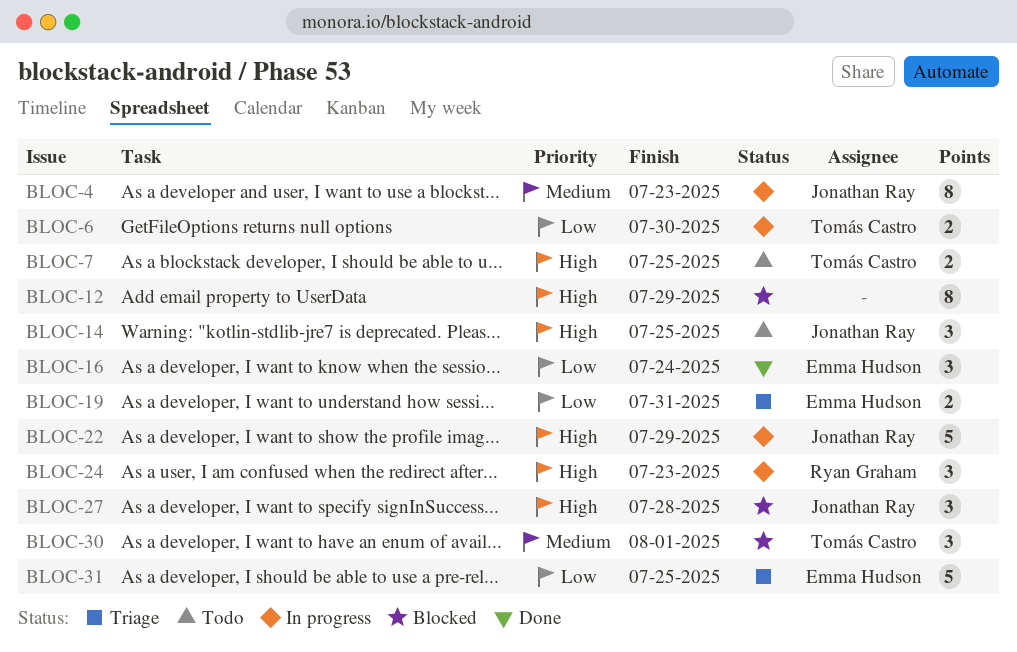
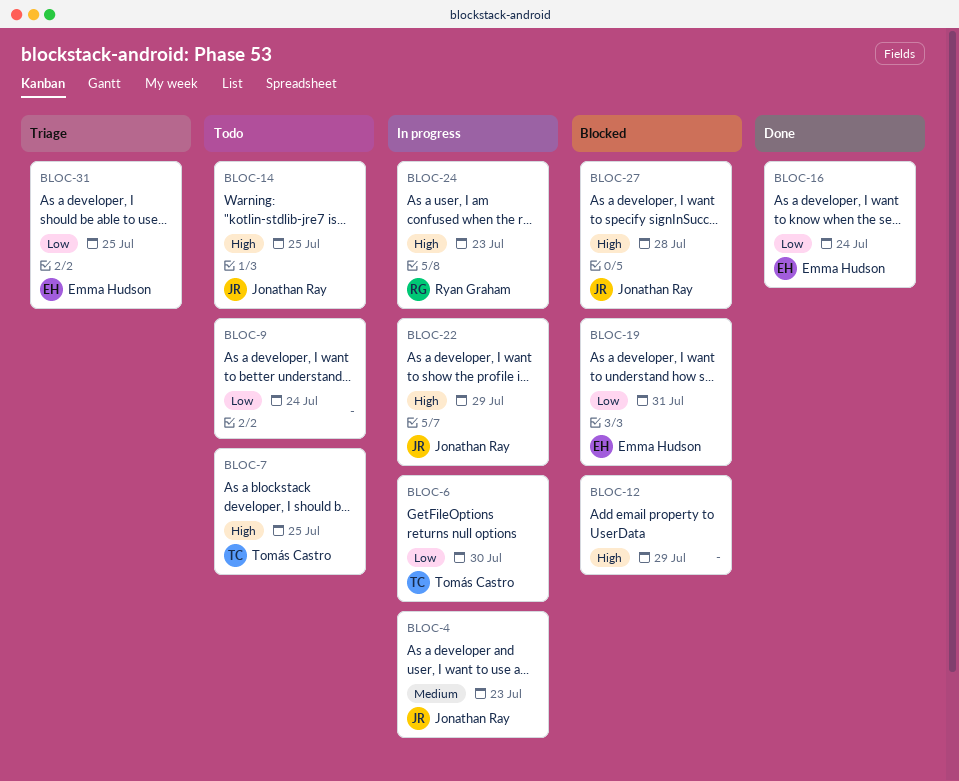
BLOC-9: none -> present
BLOC-19, status: Triage -> Blocked
BLOC-30: present -> none

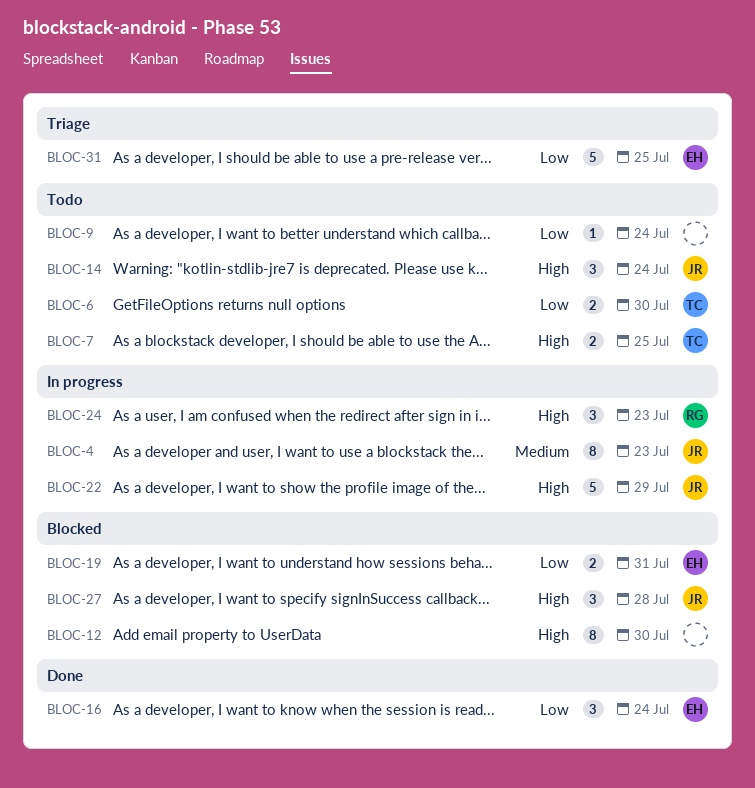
BLOC-6, status: In progress -> Todo
BLOC-12, due: Jul 29 -> Jul 30
BLOC-14, due: Jul 25 -> Jul 24

